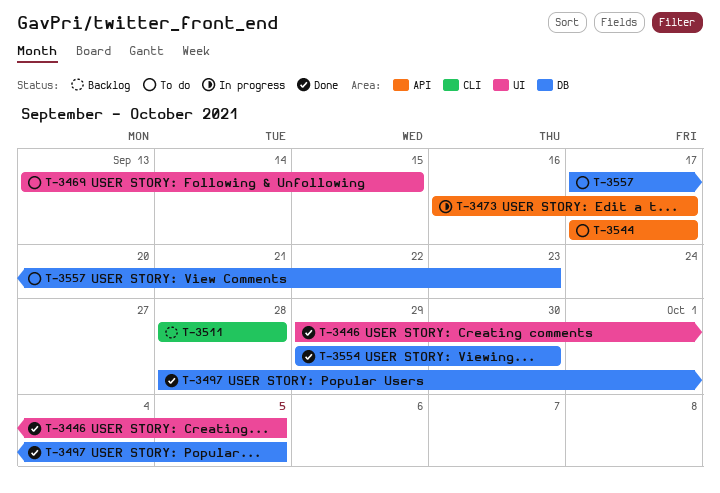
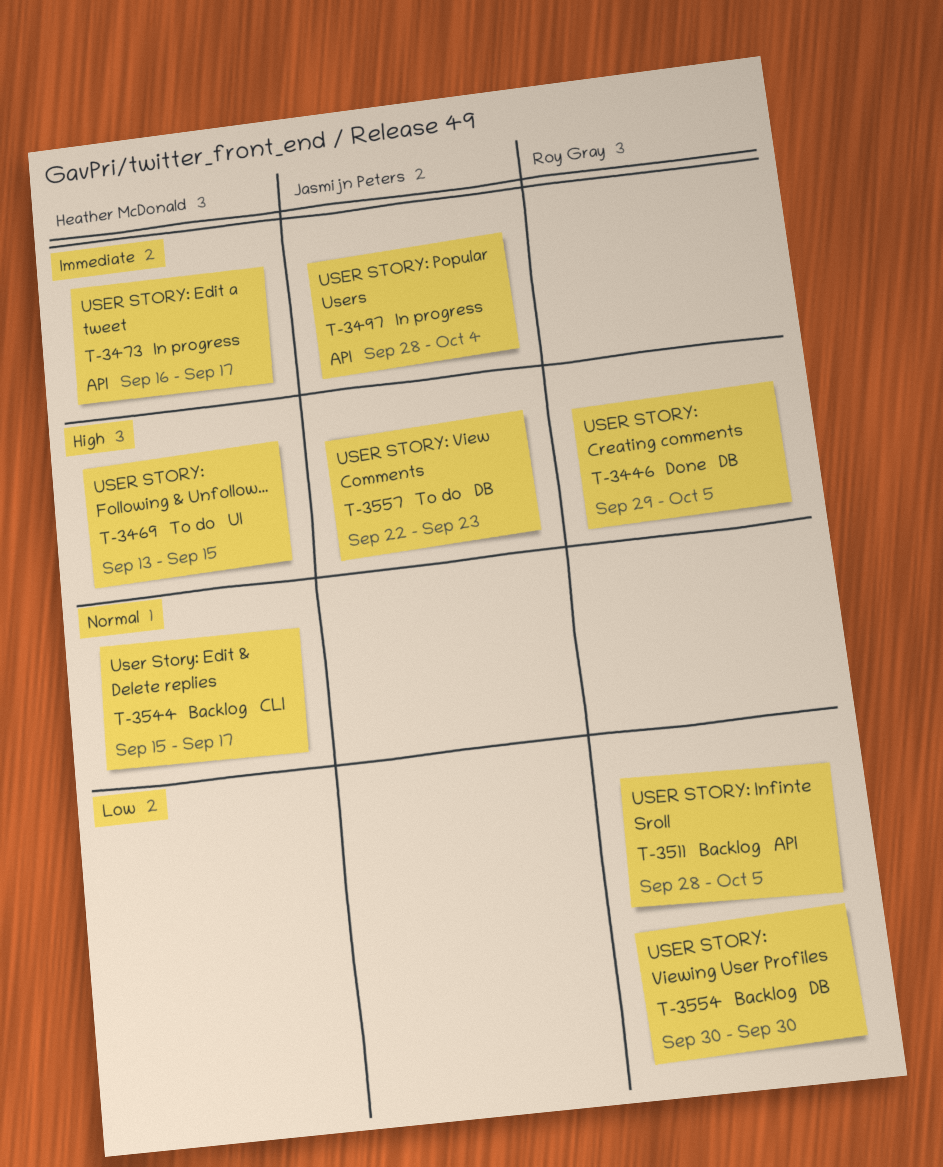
T-3446, label: UI -> DB
T-3497, status: Done -> In progress
T-3497, label: DB -> API
T-3497, due: Oct 5 -> Oct 4
T-3511, label: CLI -> API
T-3511, due: Sep 28 -> Oct 5
T-3544, status: To do -> Backlog
T-3544, label: API -> CLI
T-3544, start: Sep 17 -> Sep 15
T-3554, status: Done -> Backlog
T-3554, start: Sep 29 -> Sep 30
T-3557, start: Sep 17 -> Sep 22

